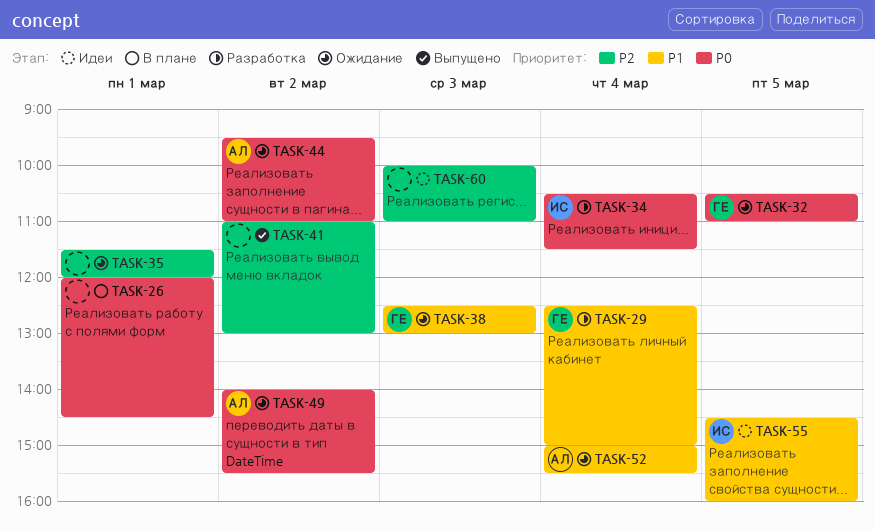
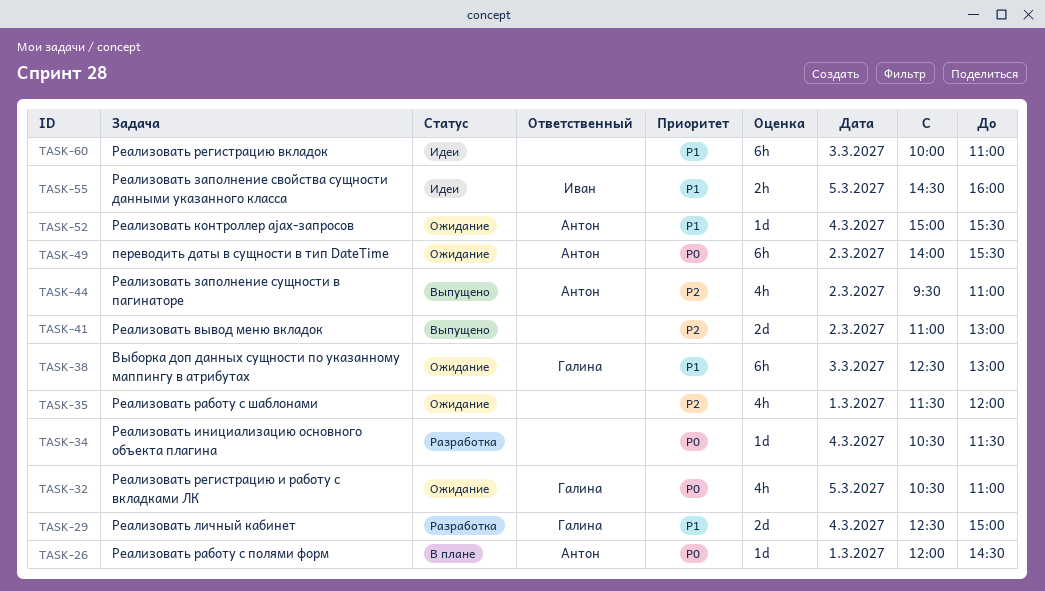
TASK-26, owner: none -> Антон
TASK-34, owner: Иван -> none
TASK-44, status: Ожидание -> Выпущено
TASK-44, priority: P0 -> P2
TASK-60, priority: P2 -> P1

